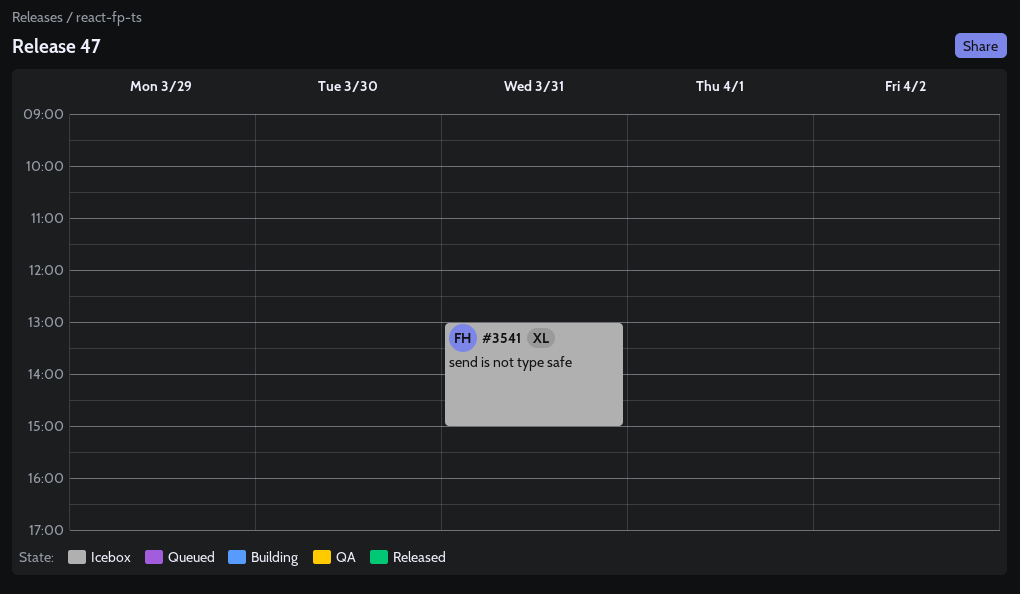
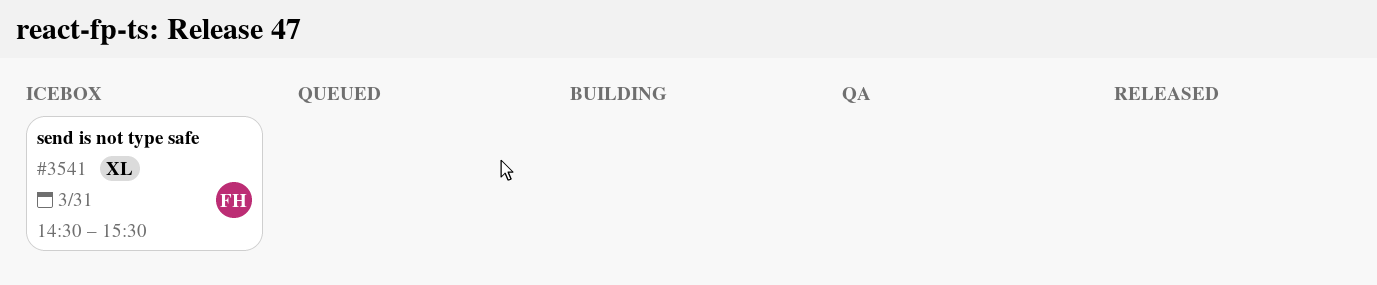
#3541, begins: 13:00 -> 14:30
#3541, ends: 15:00 -> 15:30

